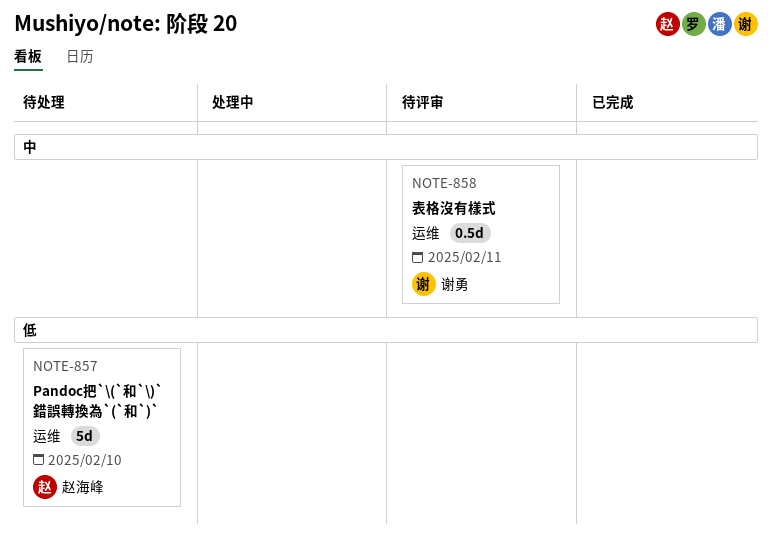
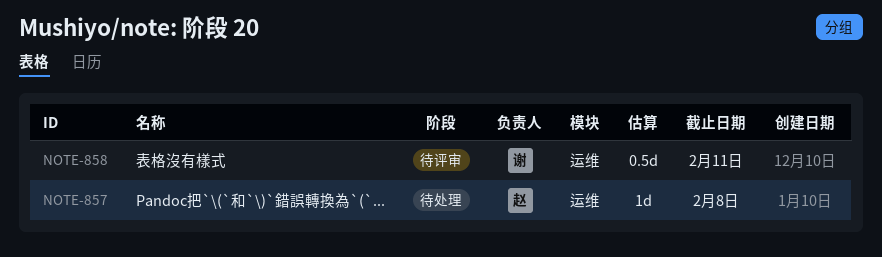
NOTE-857, estimate: 5d -> 1d
NOTE-857, due: Feb 10 -> Feb 8

